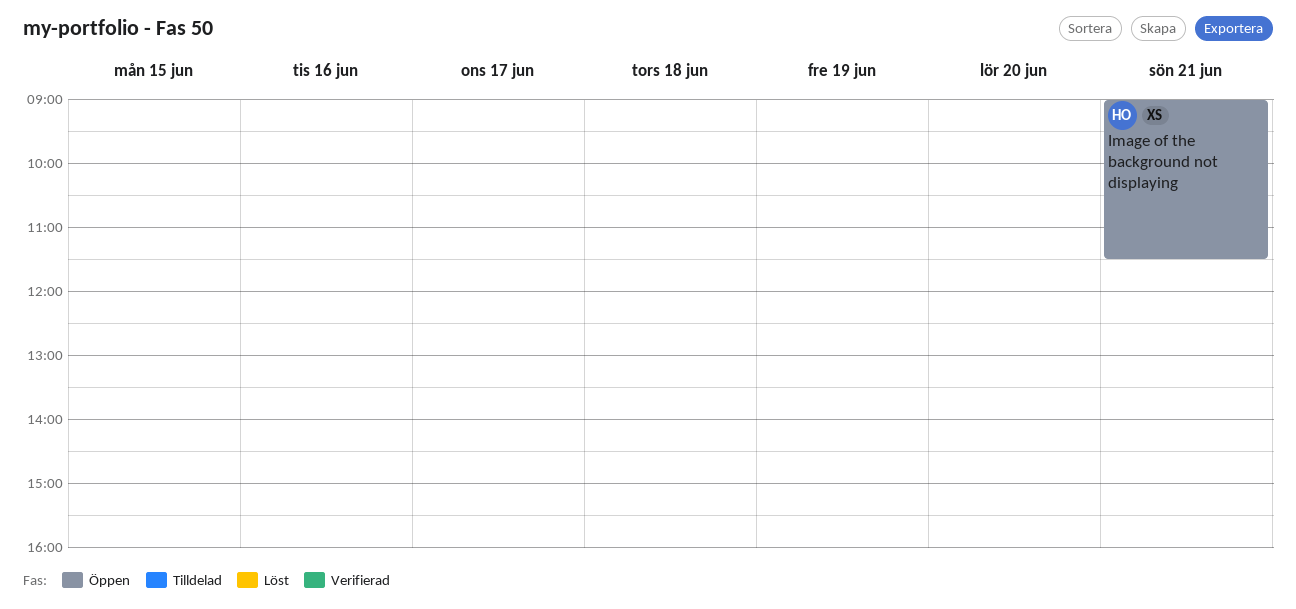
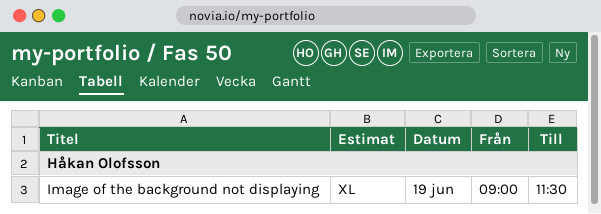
Image of the background not displaying, estimate: XS -> XL
Image of the background not displaying, day: Jun 21 -> Jun 19

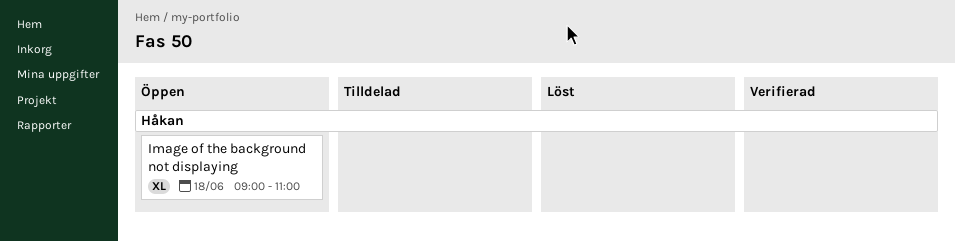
Image of the background not displaying, day: Jun 19 -> Jun 18
Image of the background not displaying, ends: 11:30 -> 11:00

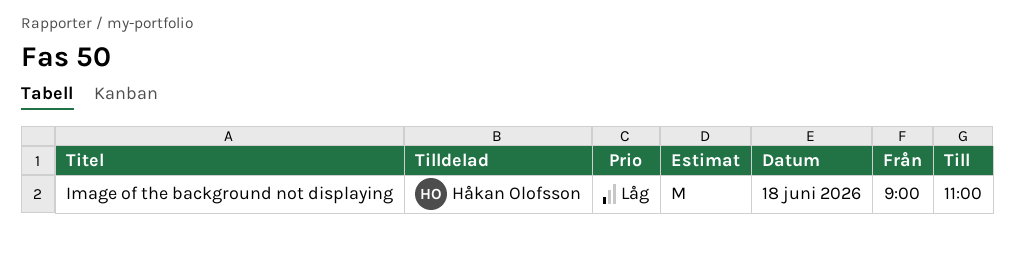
Image of the background not displaying, estimate: XL -> M

